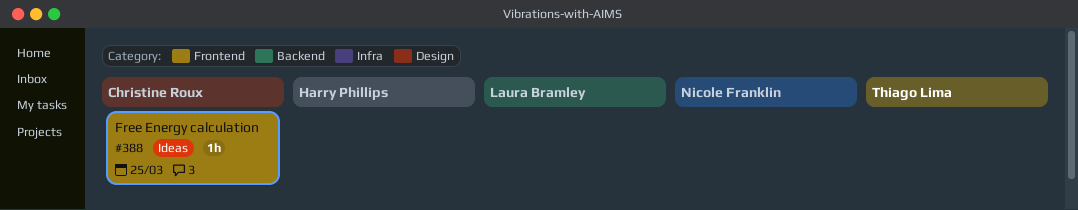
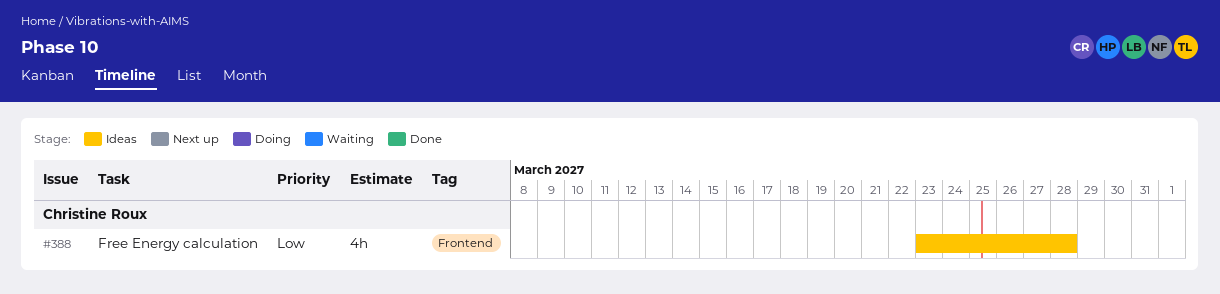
#388, estimate: 1h -> 4h
#388, due: Mar 25 -> Mar 28

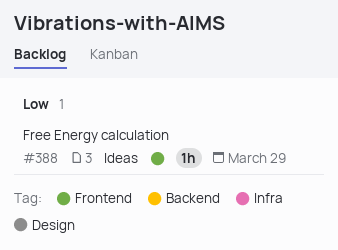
#388, estimate: 4h -> 1h
#388, due: Mar 28 -> Mar 29

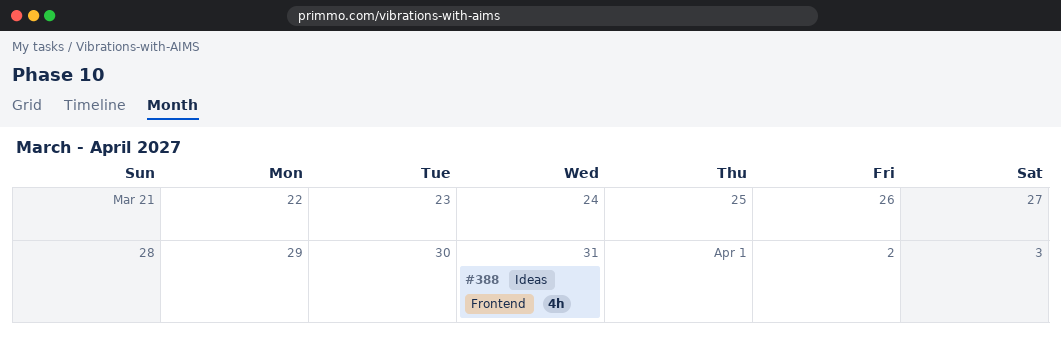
#388, estimate: 1h -> 4h
#388, due: Mar 29 -> Mar 31

